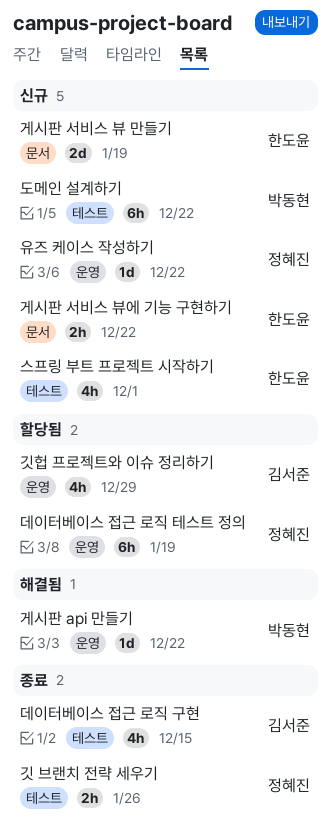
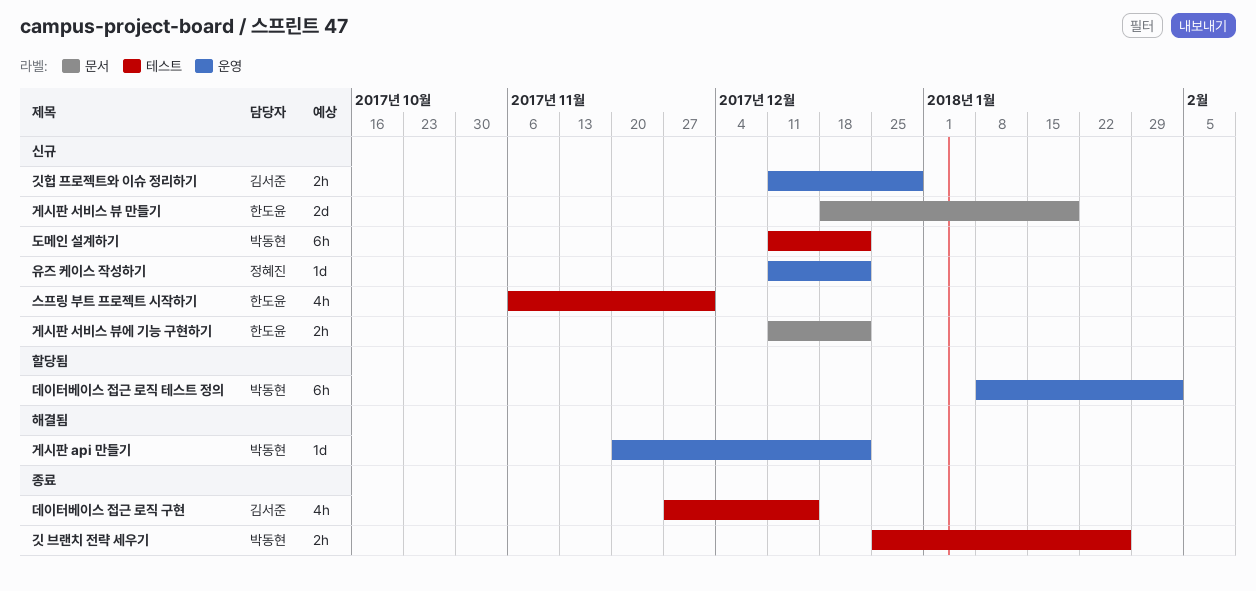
깃 브랜치 전략 세우기, owner: 정혜진 -> 박동현
깃헙 프로젝트와 이슈 정리하기, status: 할당됨 -> 신규
깃헙 프로젝트와 이슈 정리하기, estimate: 4h -> 2h
데이터베이스 접근 로직 테스트 정의, owner: 정혜진 -> 박동현
데이터베이스 접근 로직 테스트 정의, due: Jan 19 -> Feb 2

